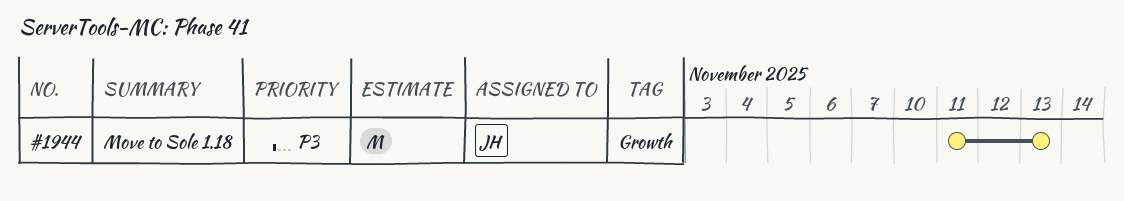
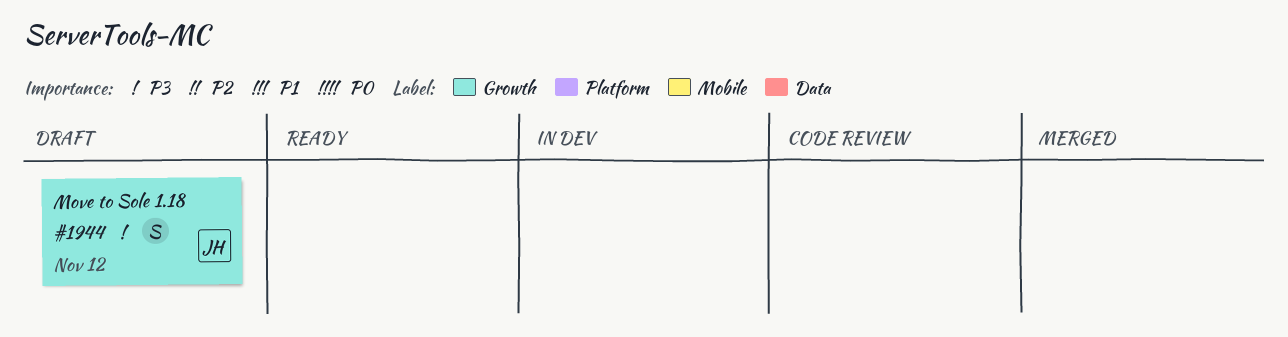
#1944, estimate: M -> S
#1944, due: Nov 13 -> Nov 12

